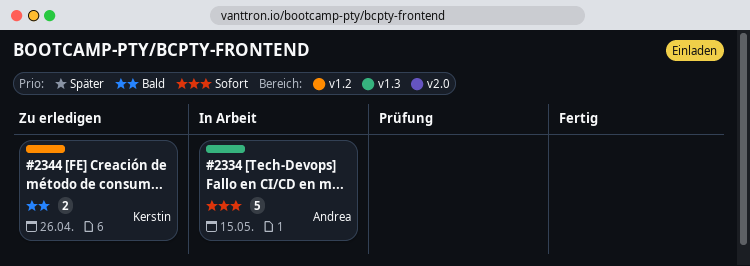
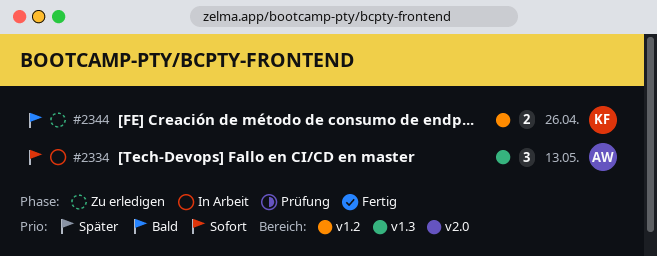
#2334, estimate: 5 -> 3
#2334, due: May 15 -> May 13

